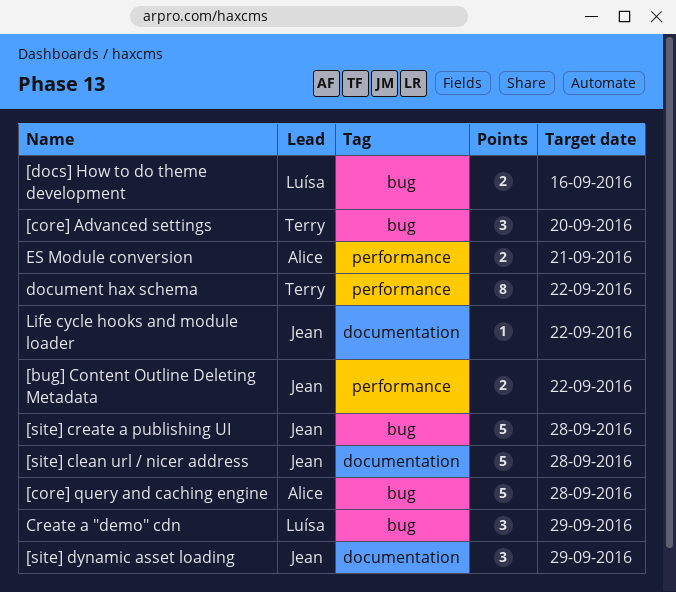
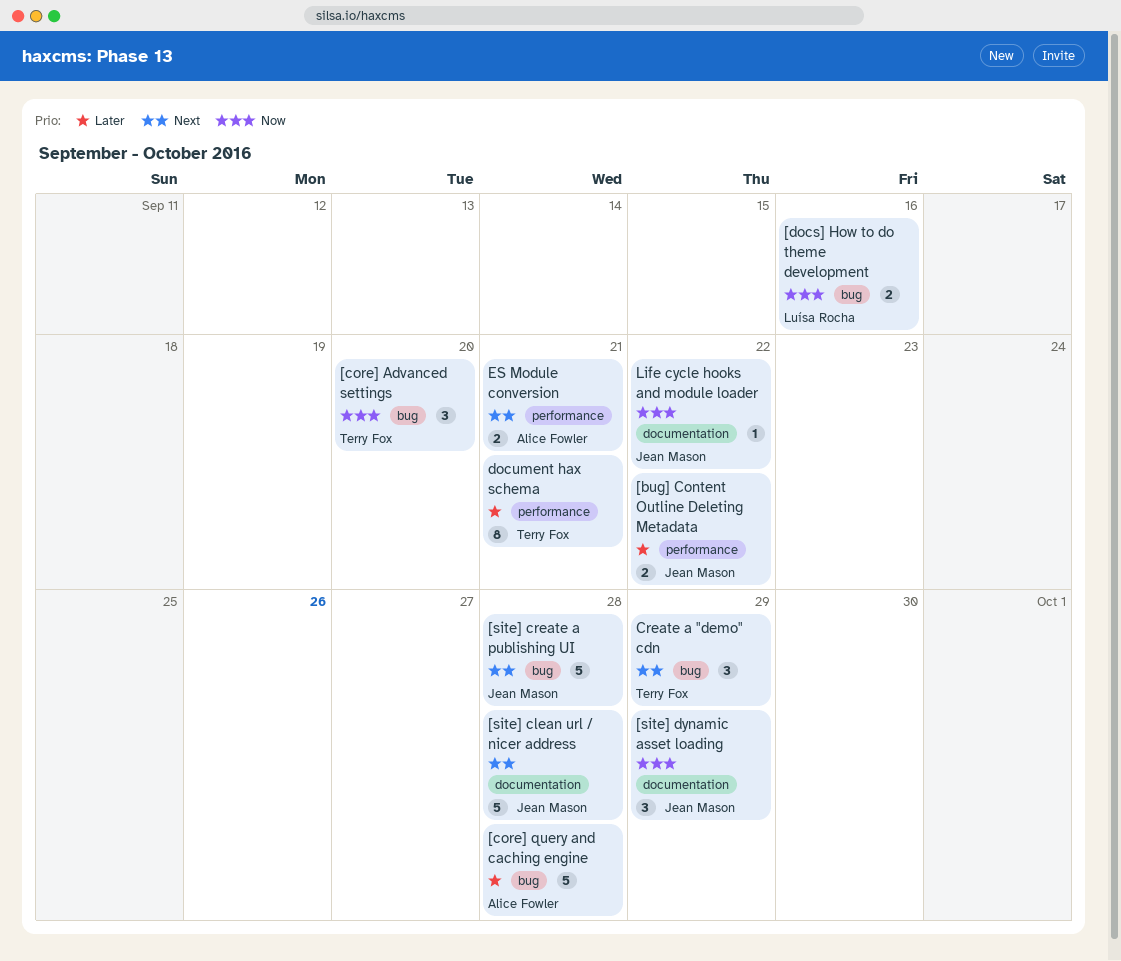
Create a "demo" cdn, owner: Luísa Rocha -> Terry Fox
document hax schema, due: Sep 22 -> Sep 21

